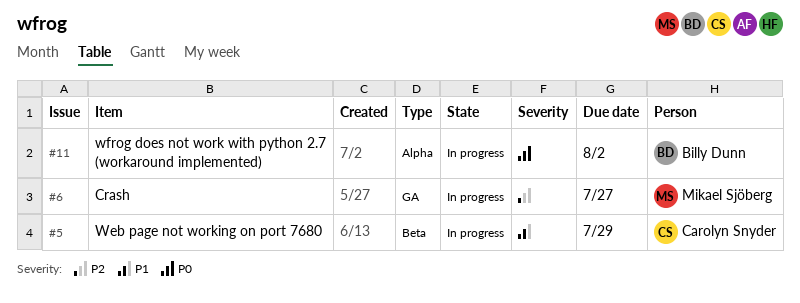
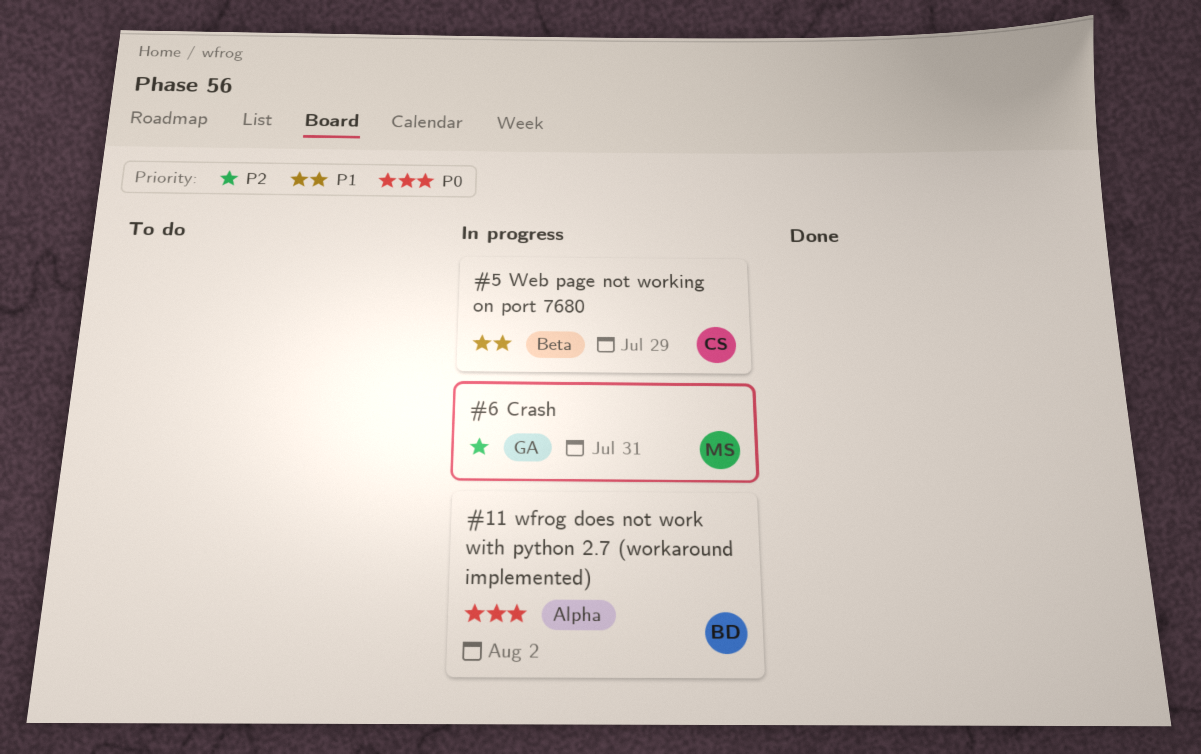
#6, due: Jul 27 -> Jul 31

